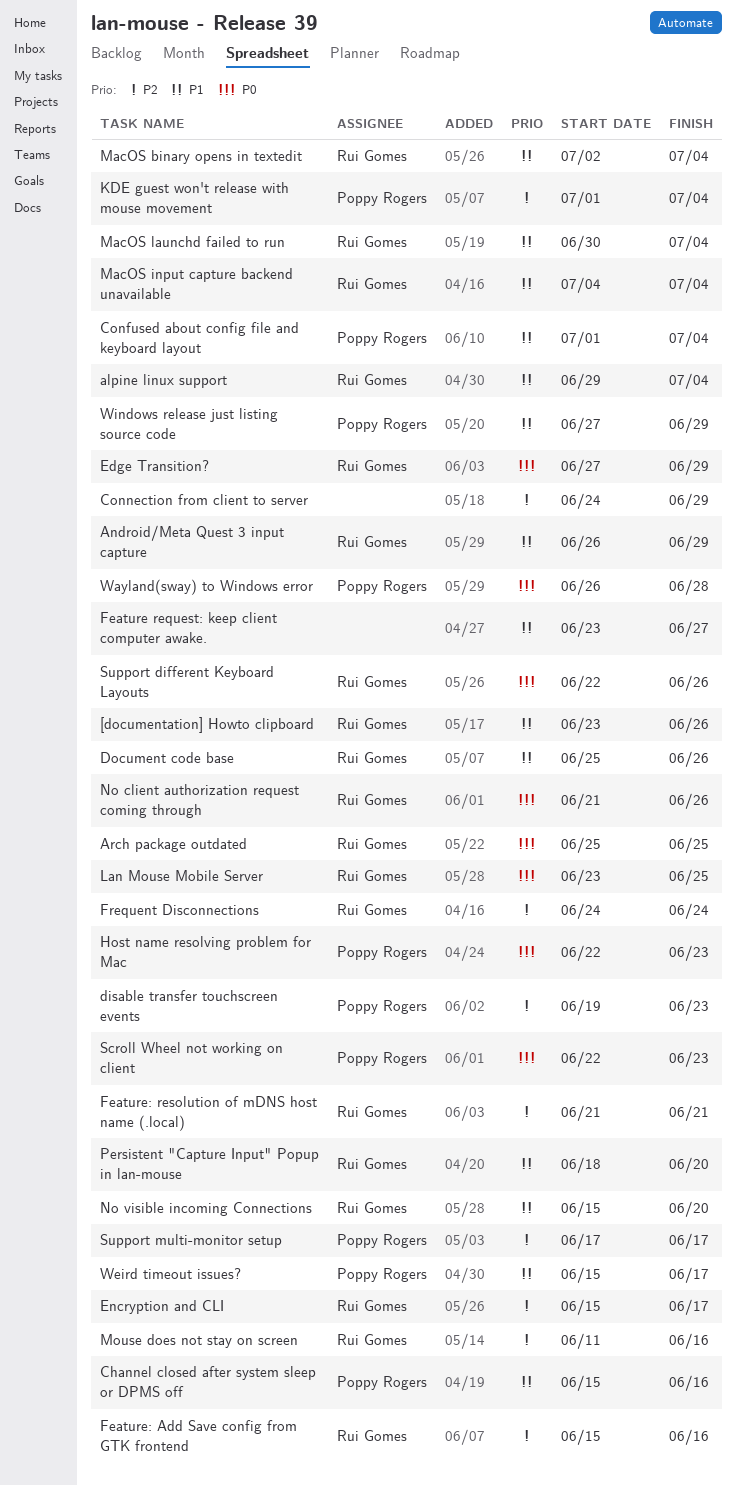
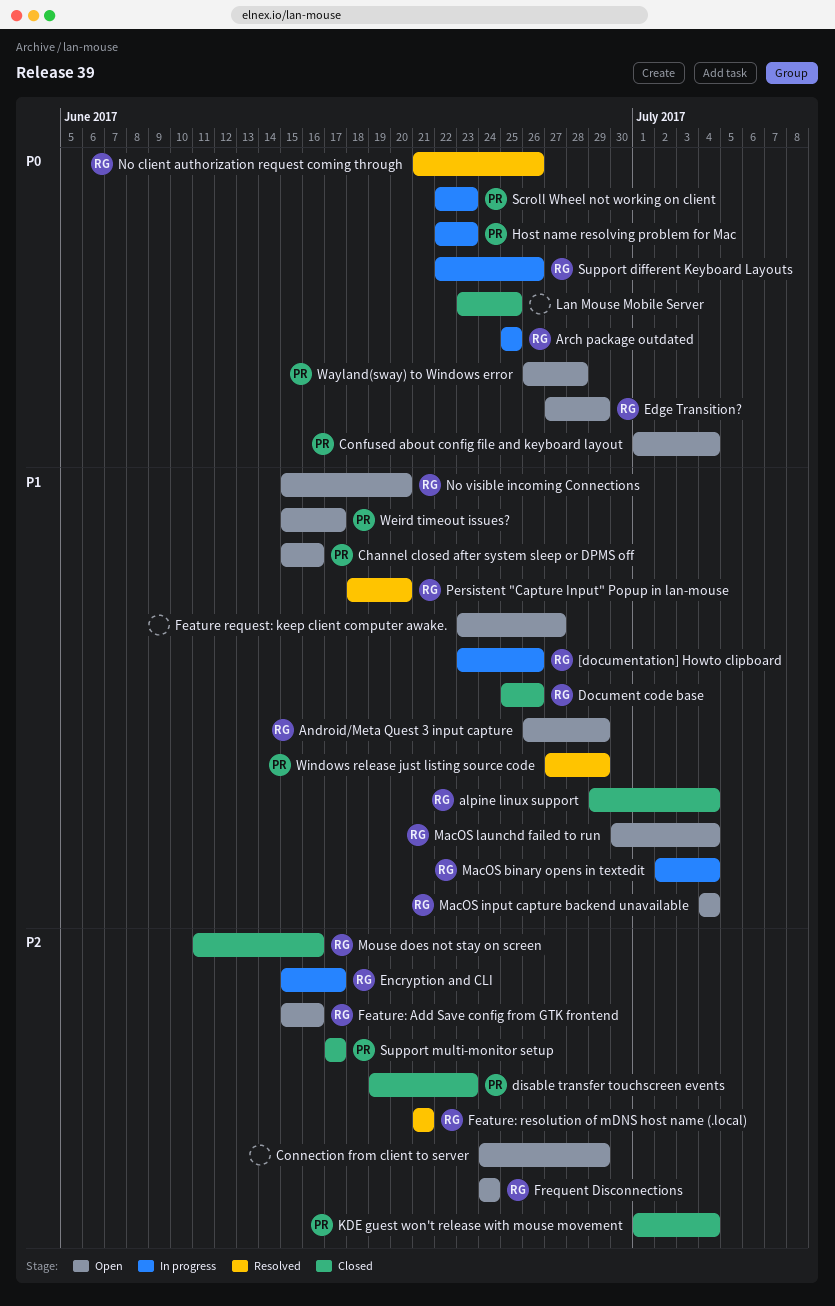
Confused about config file and keyboard layout, priority: P1 -> P0
Lan Mouse Mobile Server, owner: Rui Gomes -> none

